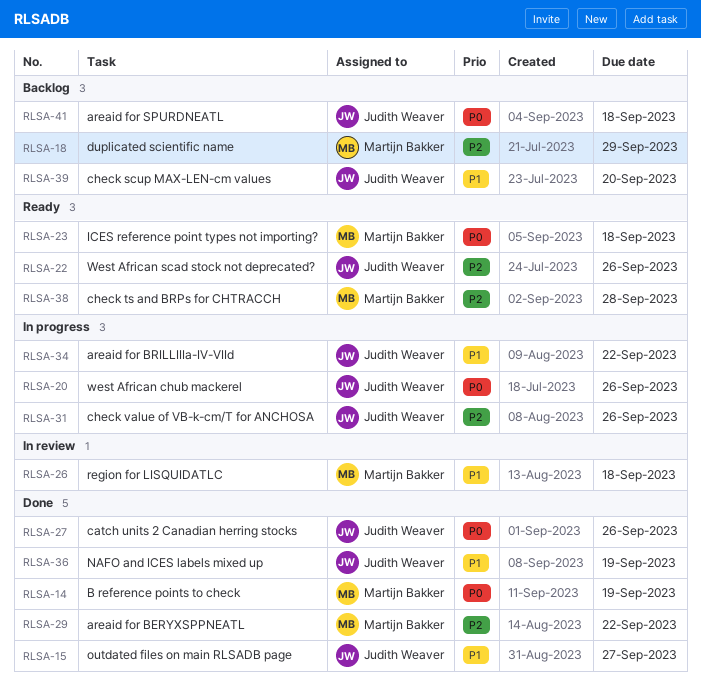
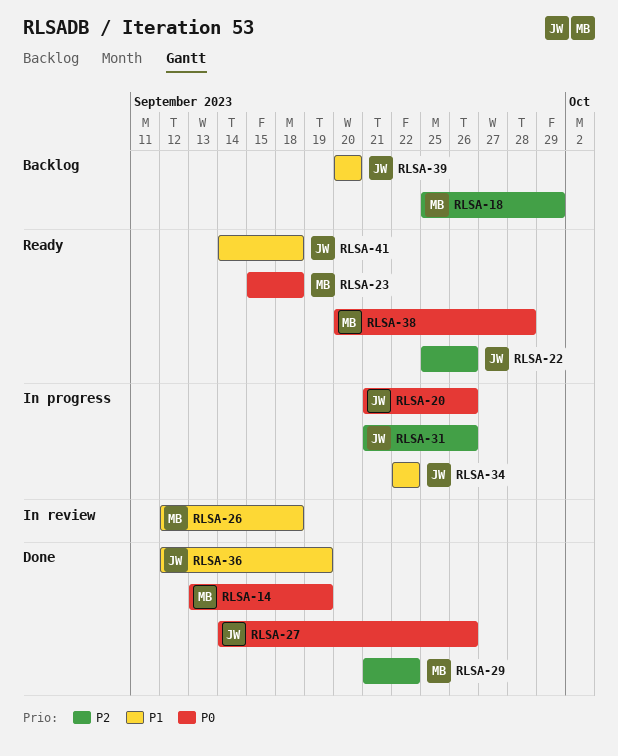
RLSA-15: present -> none
RLSA-38, priority: P2 -> P0
RLSA-41, status: Backlog -> Ready
RLSA-41, priority: P0 -> P1

